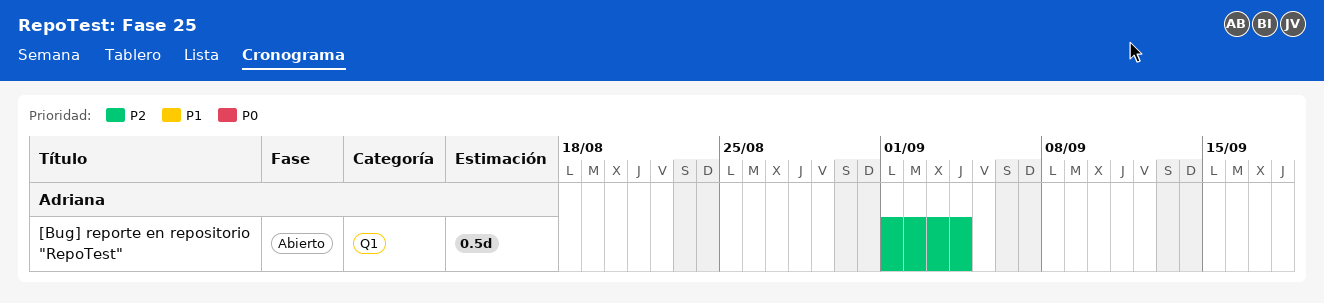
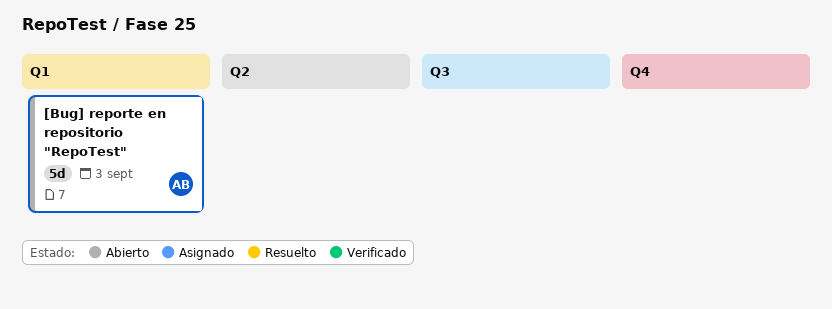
[Bug] reporte en repositorio "RepoTest", estimate: 0.5d -> 5d
[Bug] reporte en repositorio "RepoTest", due: Sep 4 -> Sep 3

